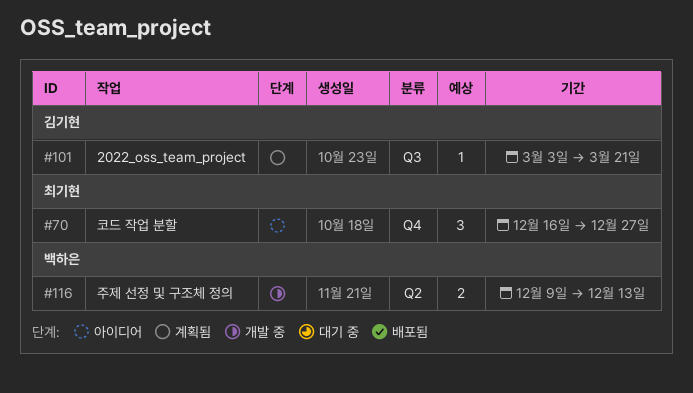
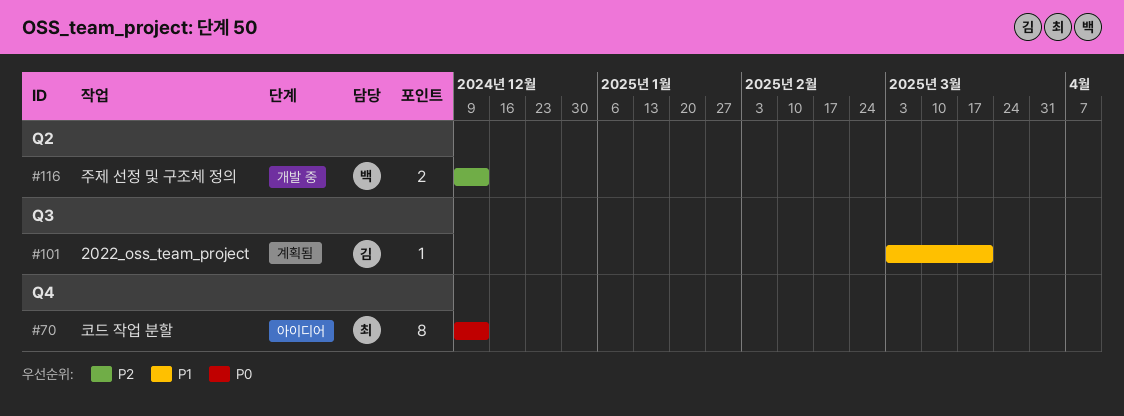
#70, estimate: 3 -> 8
#70, start: Dec 16 -> Dec 9
#70, due: Dec 27 -> Dec 13

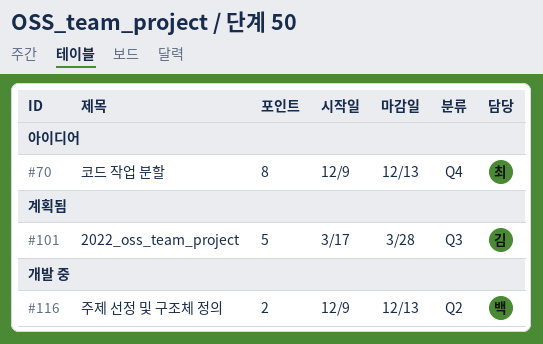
#101, estimate: 1 -> 5
#101, start: Mar 3 -> Mar 17
#101, due: Mar 21 -> Mar 28

